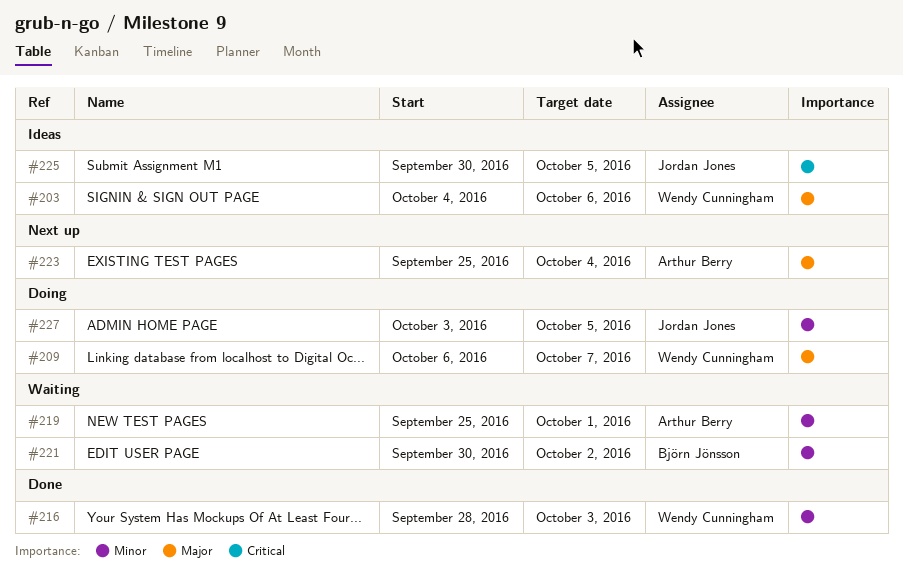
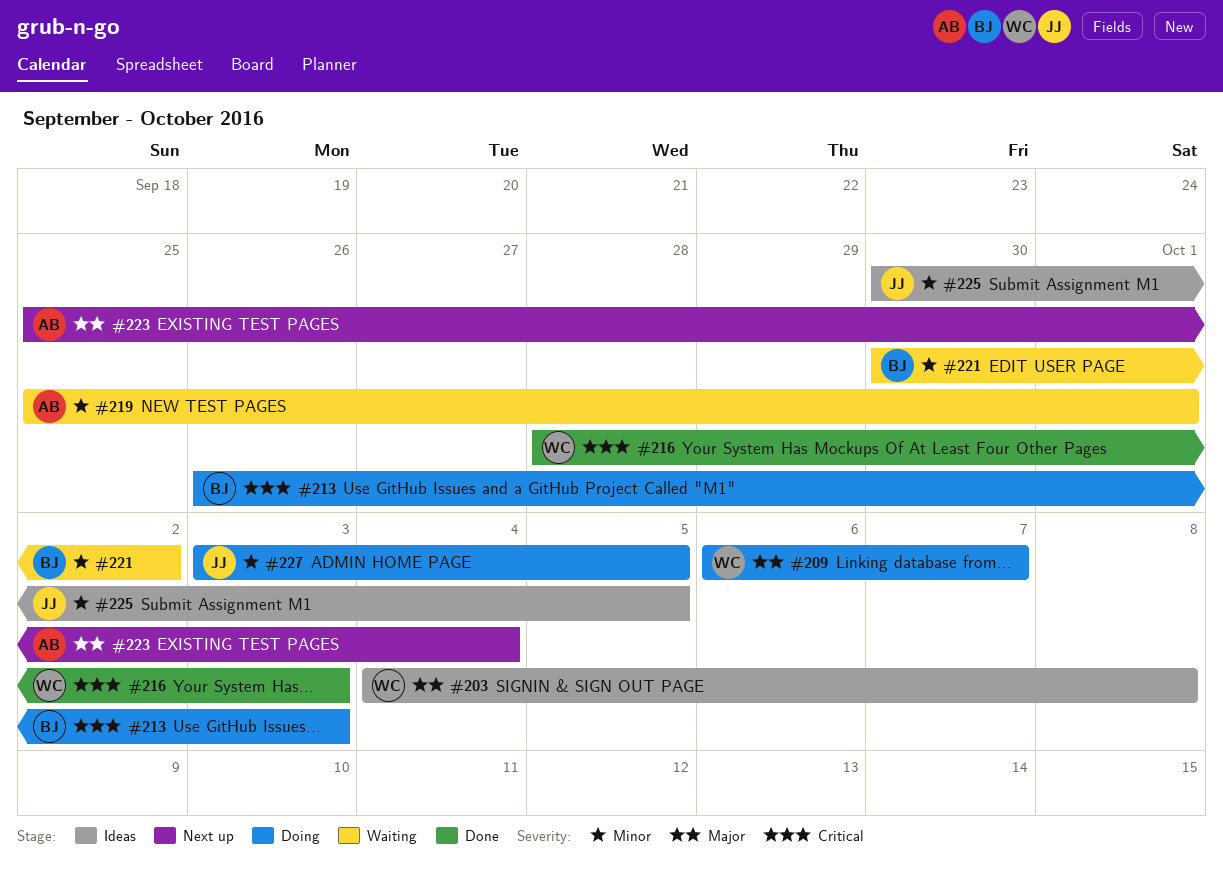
#203, due: Oct 6 -> Oct 8
#213: none -> present
#216, priority: Minor -> Critical
#225, priority: Critical -> Minor

